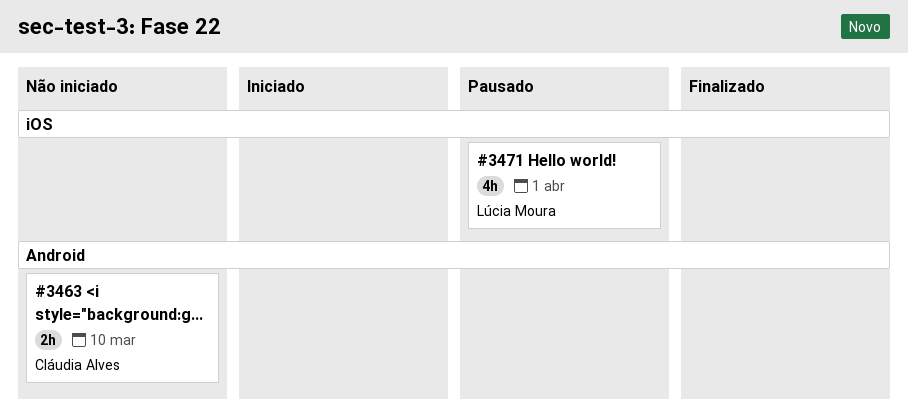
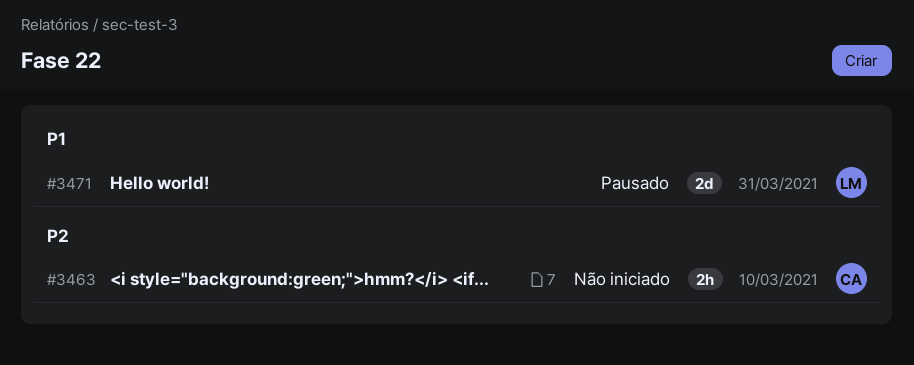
#3471, estimate: 4h -> 2d
#3471, due: Apr 1 -> Mar 31

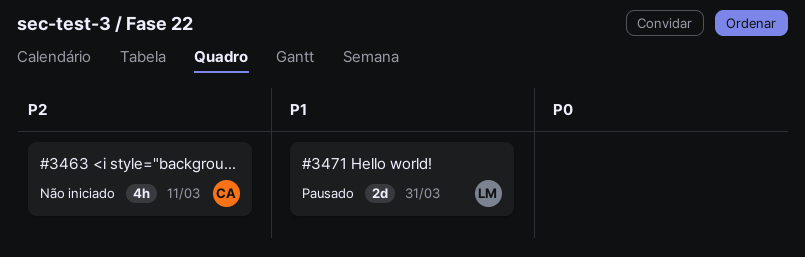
#3463, estimate: 2h -> 4h
#3463, due: Mar 10 -> Mar 11

